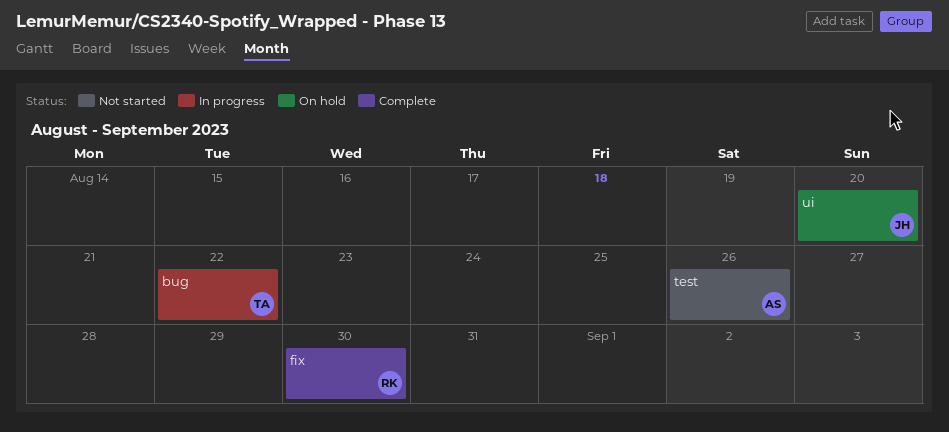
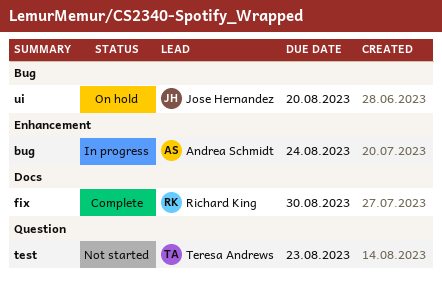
bug, owner: Teresa Andrews -> Andrea Schmidt
bug, due: Aug 22 -> Aug 24
test, owner: Andrea Schmidt -> Teresa Andrews
test, due: Aug 26 -> Aug 23

